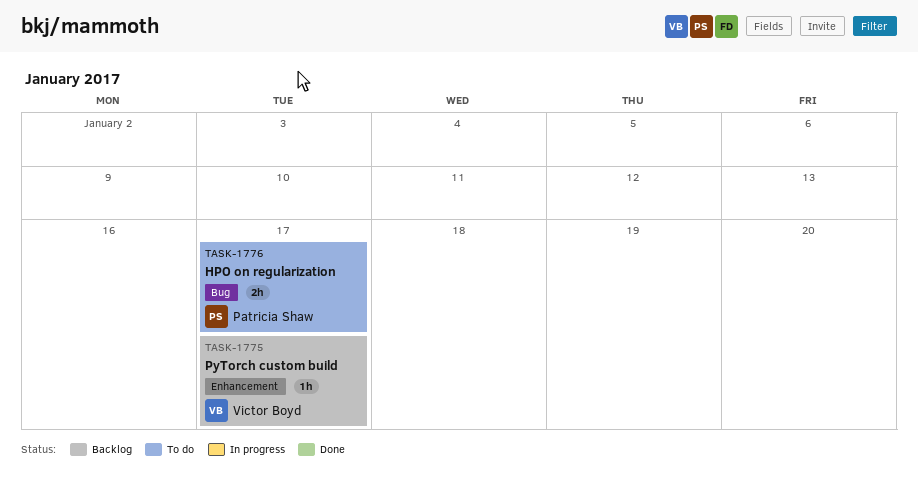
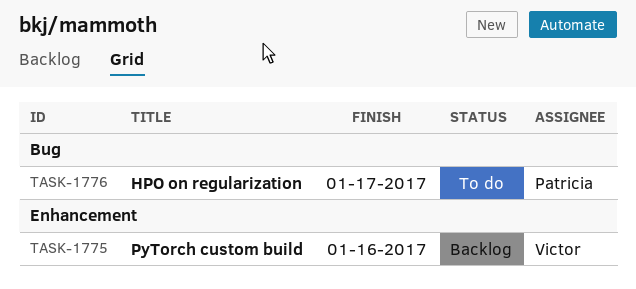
TASK-1775, due: Jan 17 -> Jan 16

